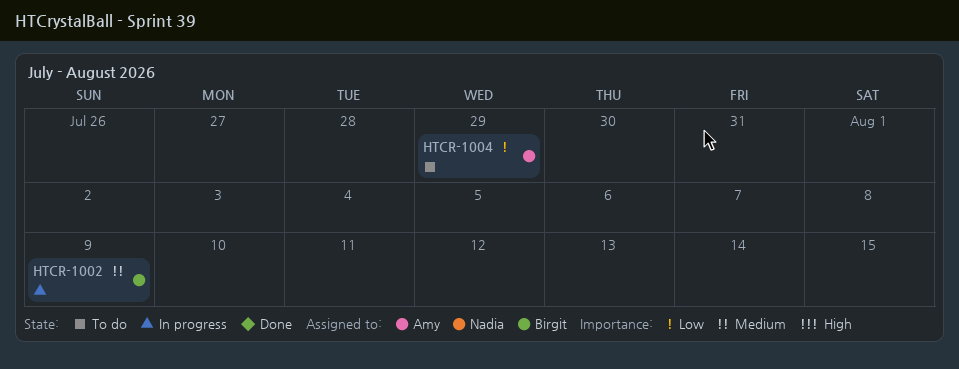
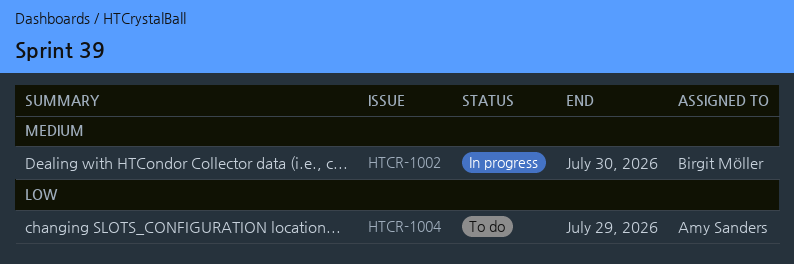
HTCR-1002, due: Aug 9 -> Jul 30

